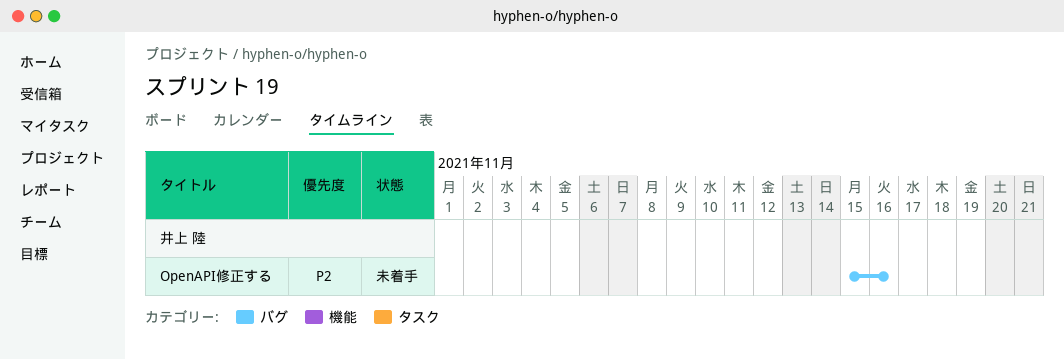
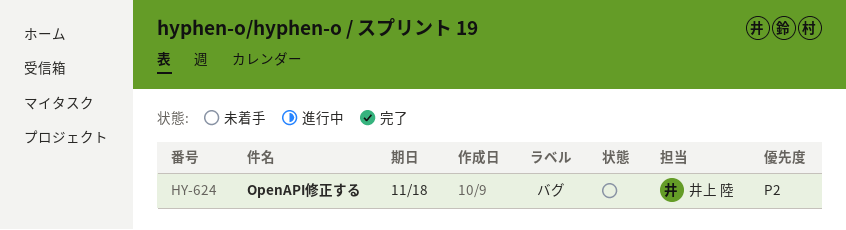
OpenAPI修正する, due: Nov 16 -> Nov 18

